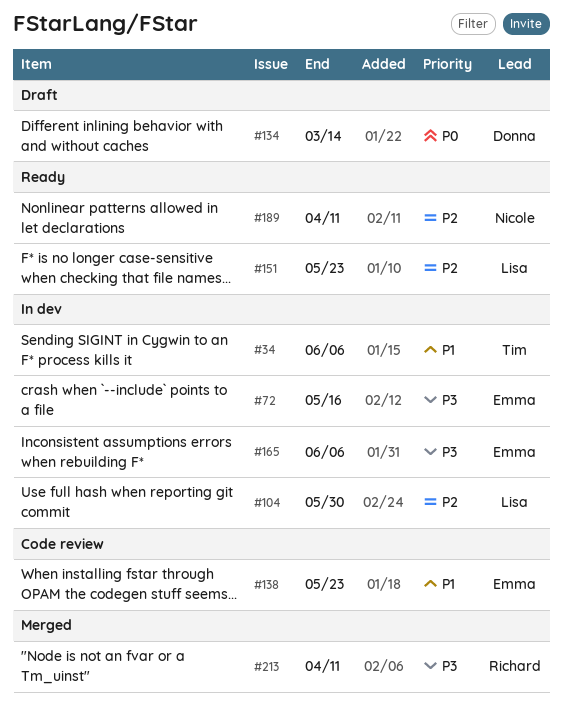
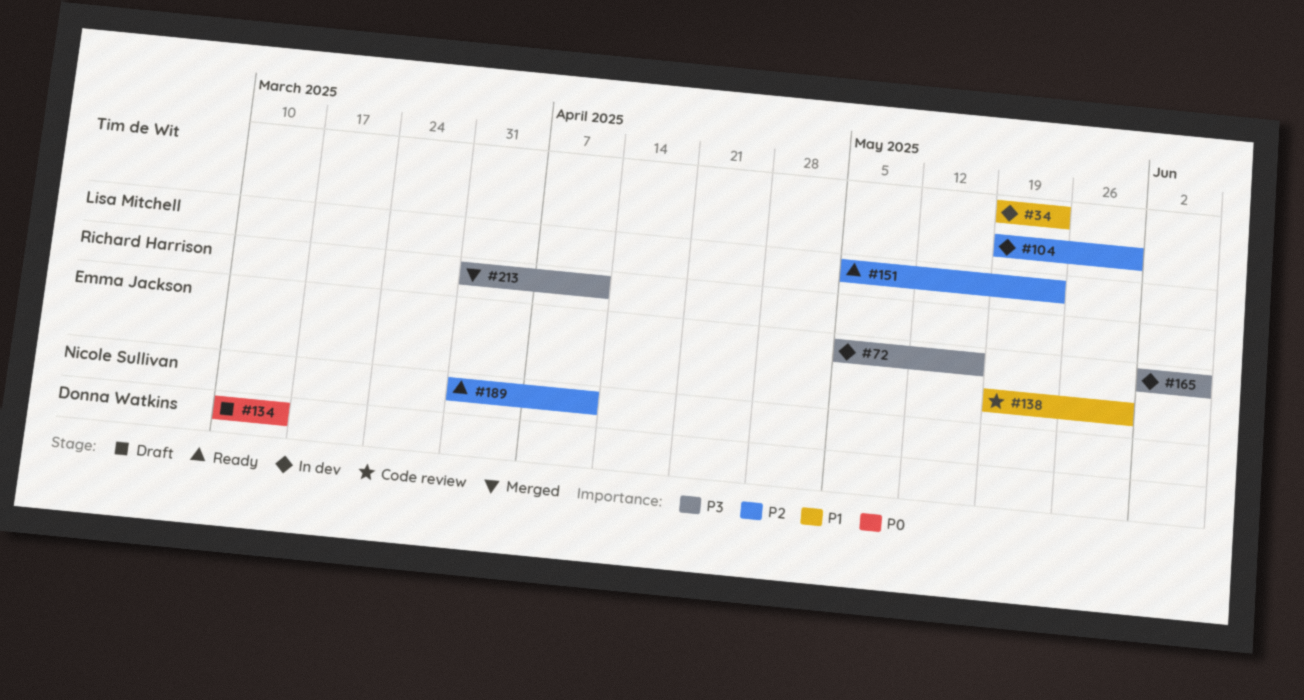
#34, due: Jun 6 -> May 23
#104, owner: Lisa Mitchell -> Tim de Wit
#138, due: May 23 -> May 30

